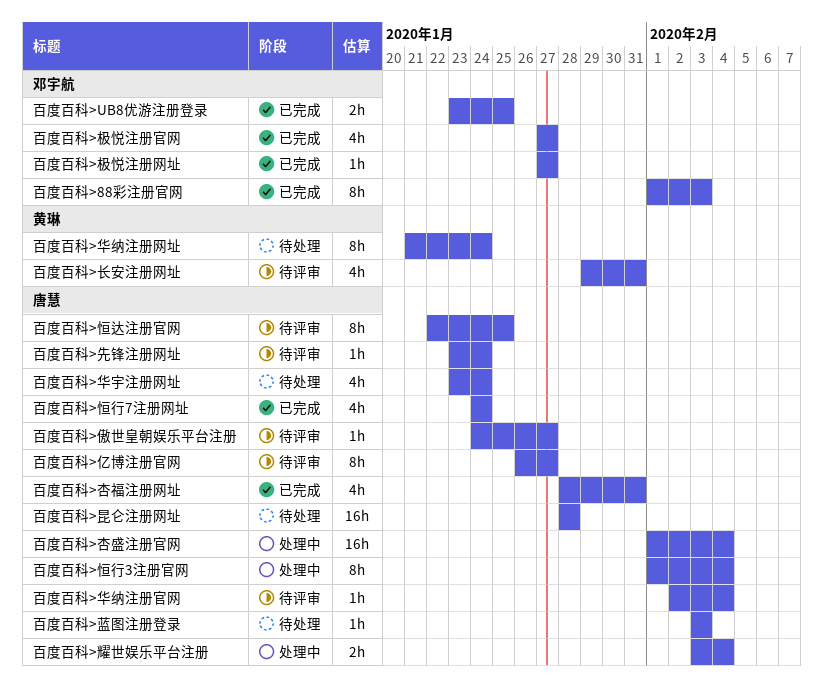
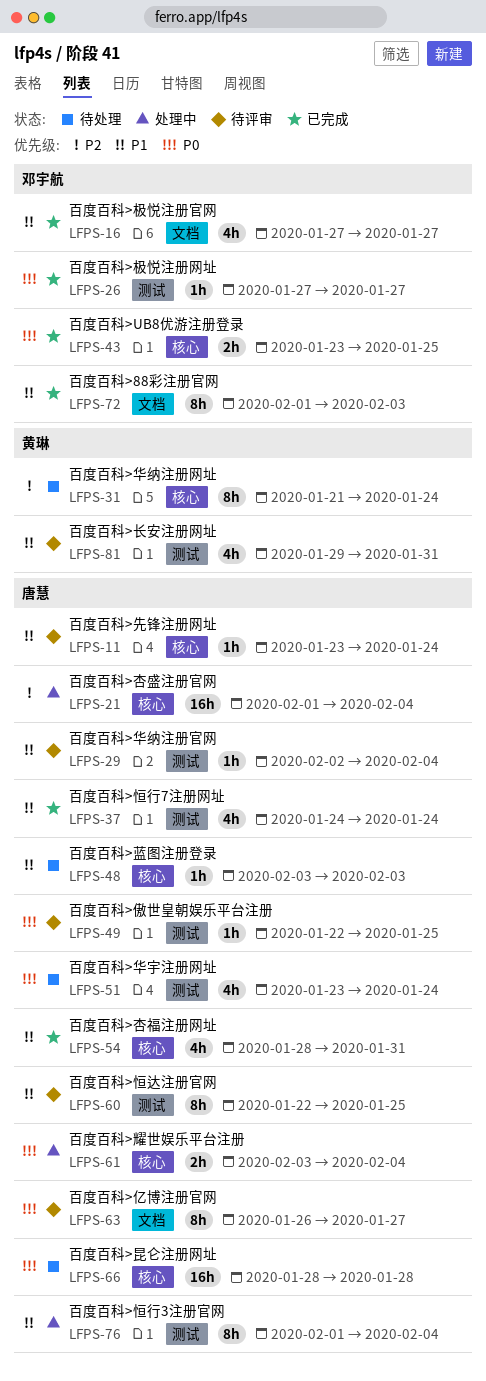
百度百科>傲世皇朝娱乐平台注册, start: Jan 24 -> Jan 22
百度百科>傲世皇朝娱乐平台注册, due: Jan 27 -> Jan 25

